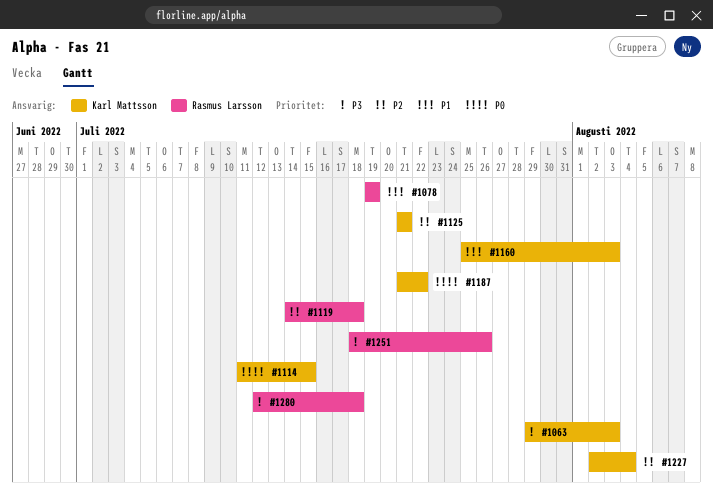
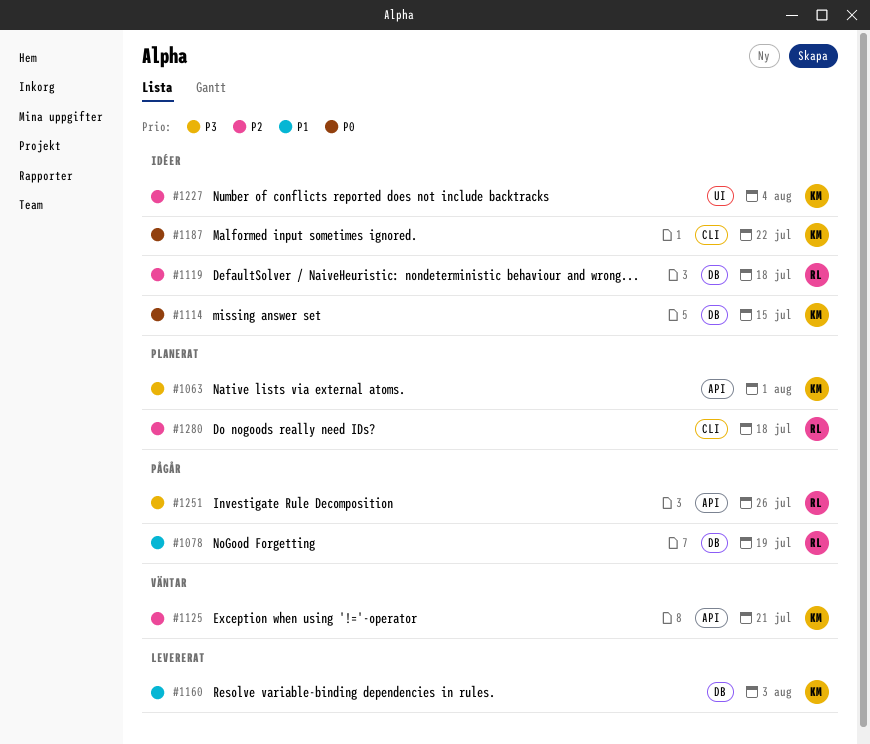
#1063, due: Aug 3 -> Aug 1
#1280, priority: P3 -> P2

